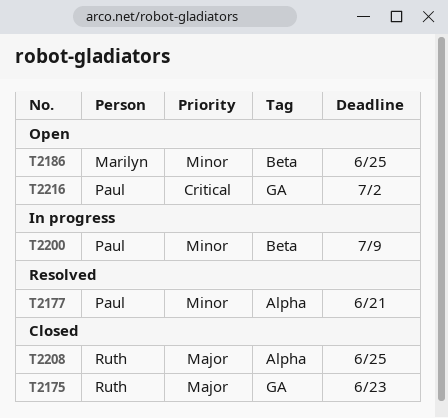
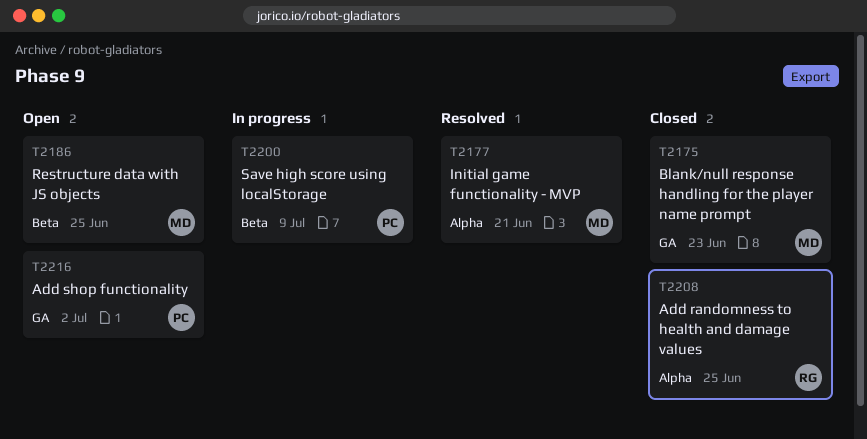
T2175, owner: Ruth -> Marilyn
T2177, owner: Paul -> Marilyn

